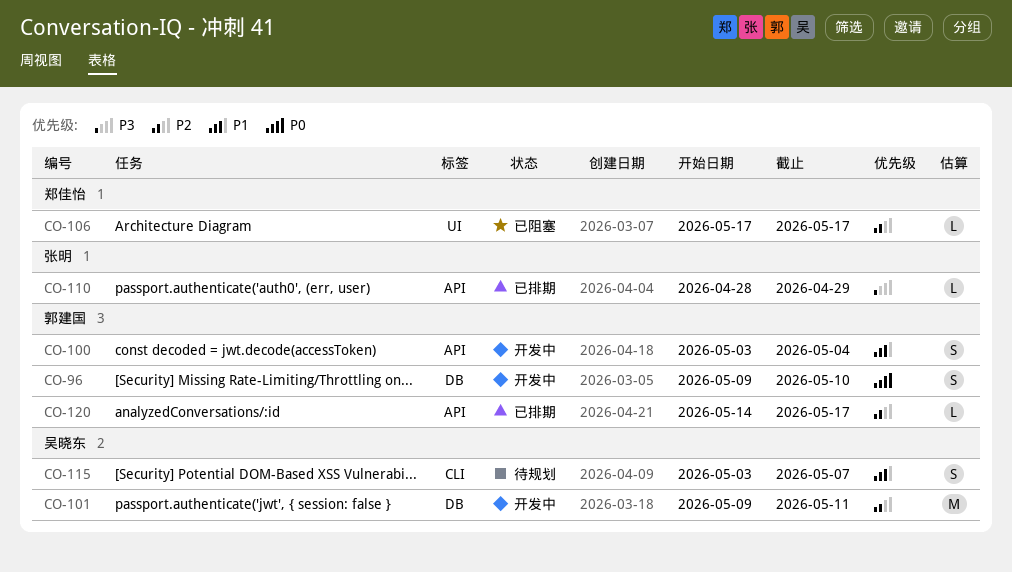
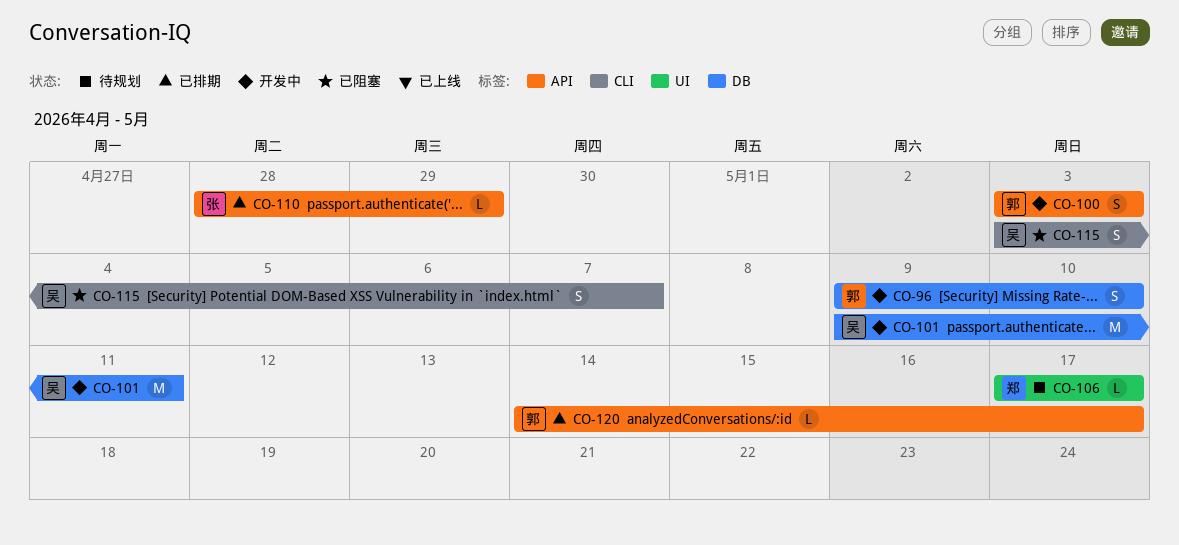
CO-100, due: May 4 -> May 3
CO-106, status: 已阻塞 -> 待规划
CO-115, status: 待规划 -> 已阻塞

